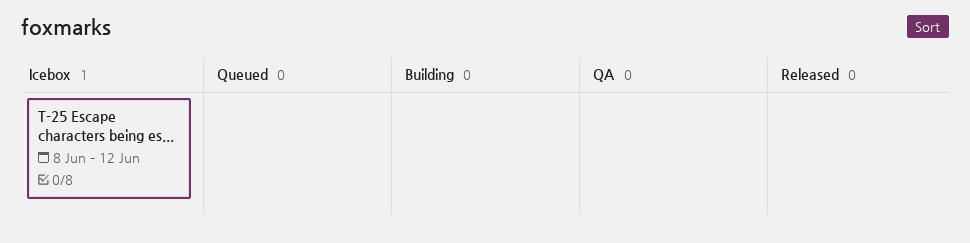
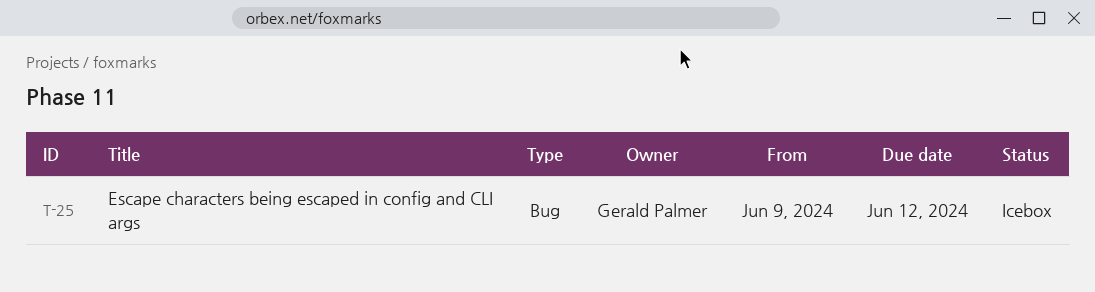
T-25, start: Jun 8 -> Jun 9

